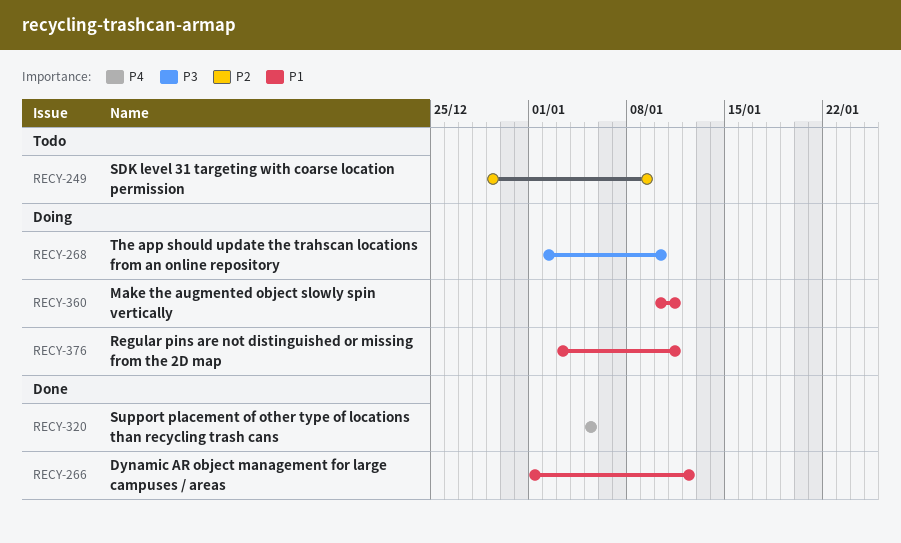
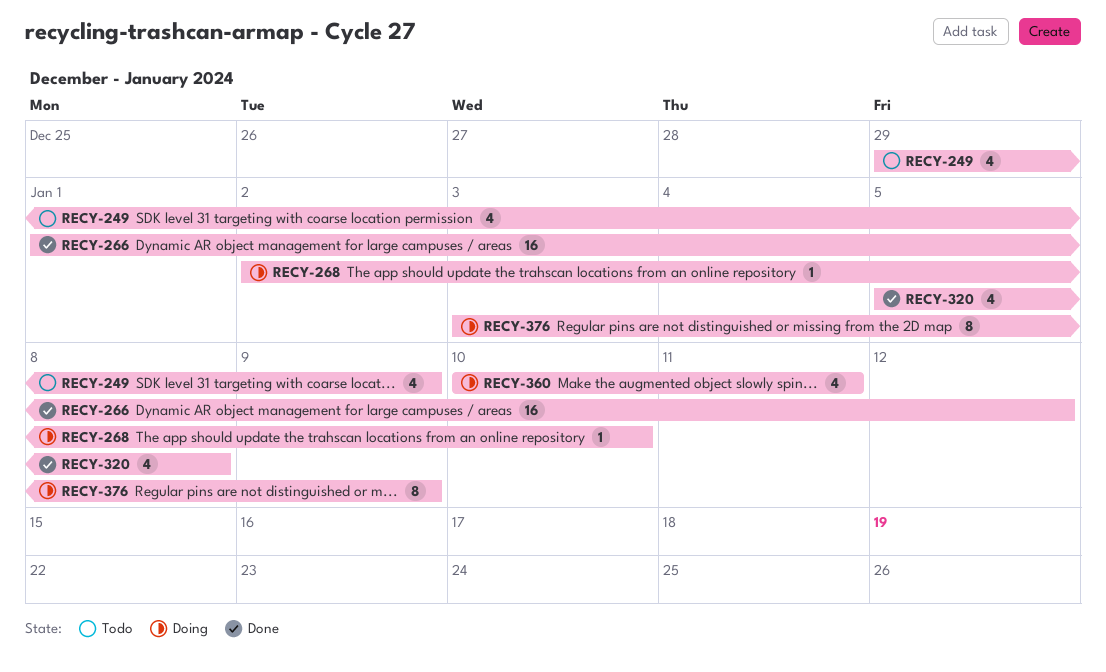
RECY-320, due: Jan 5 -> Jan 8
RECY-376, due: Jan 11 -> Jan 9

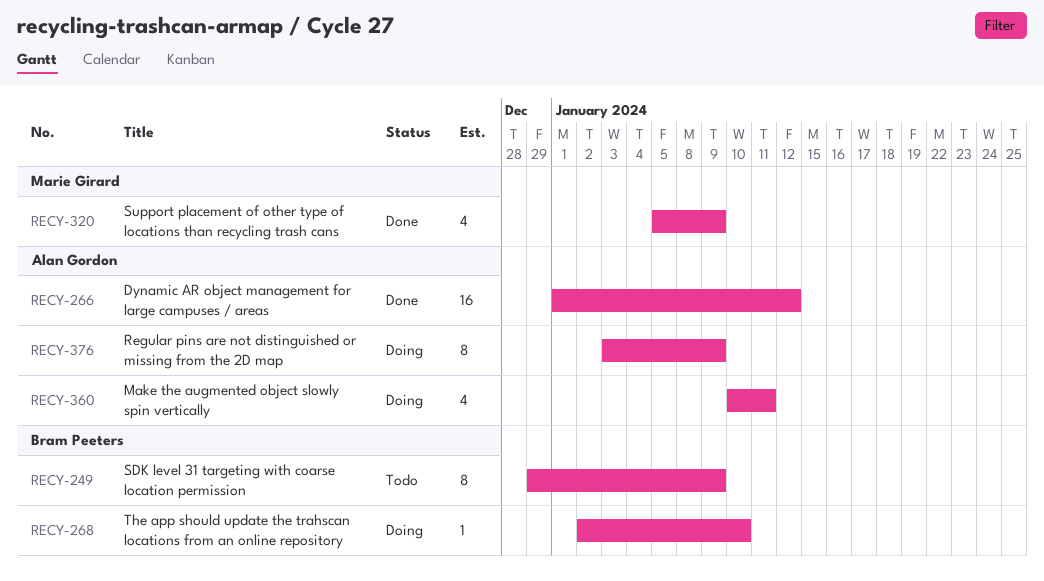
RECY-249, estimate: 4 -> 8
RECY-320, due: Jan 8 -> Jan 9

